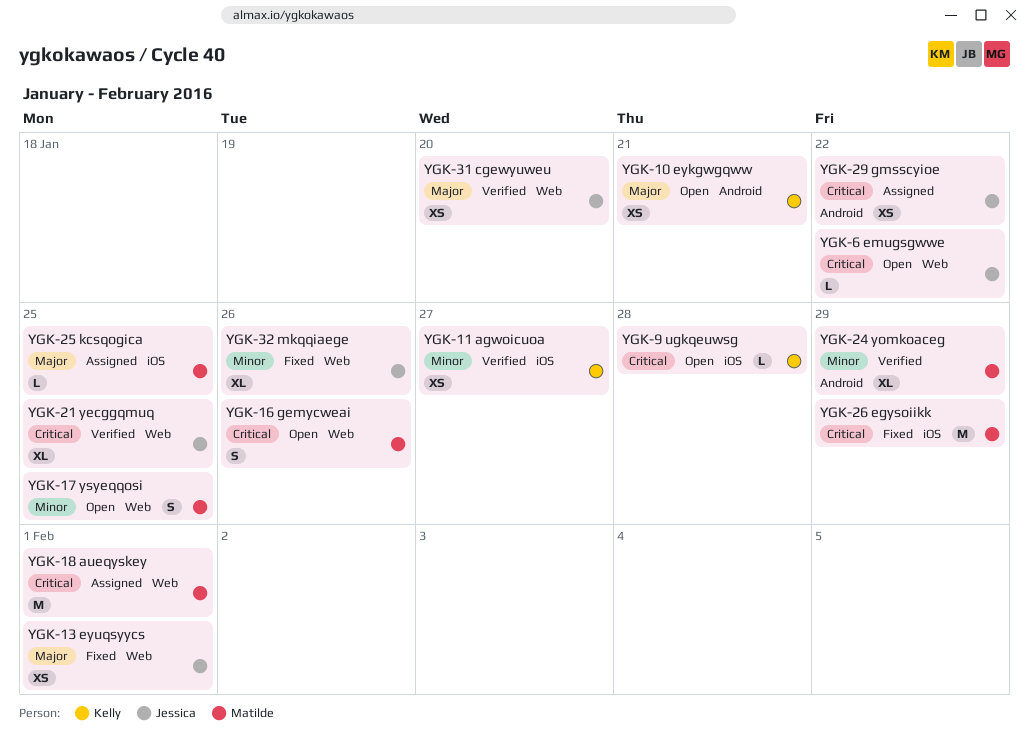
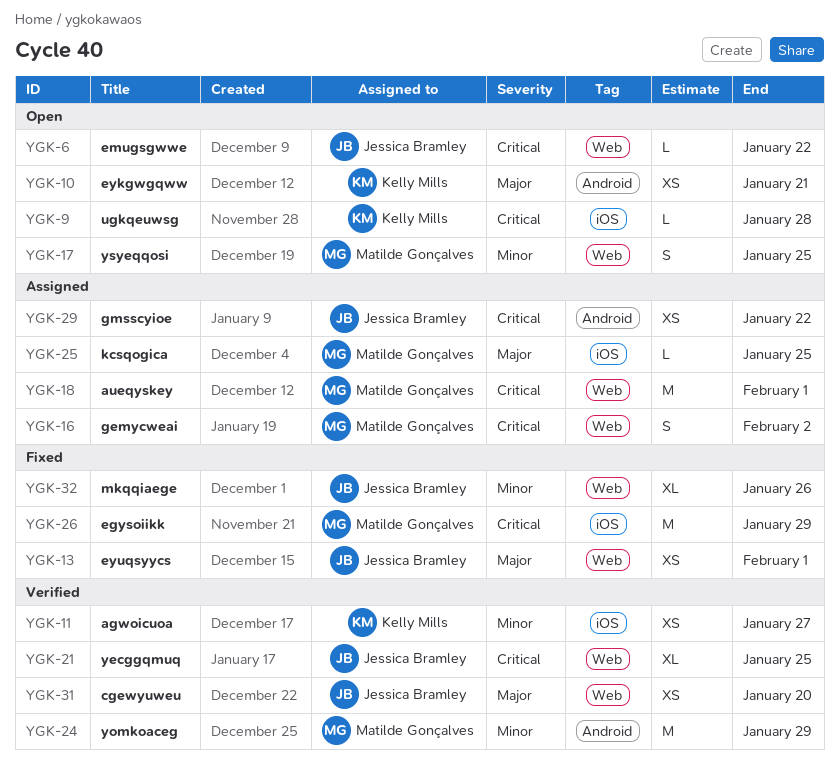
YGK-16, status: Open -> Assigned
YGK-16, due: Jan 26 -> Feb 2
YGK-24, estimate: XL -> M

